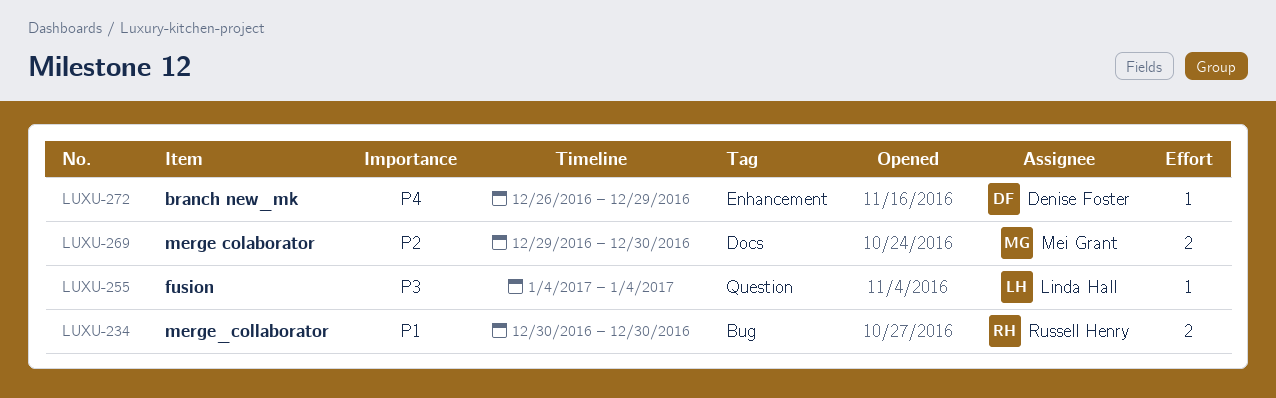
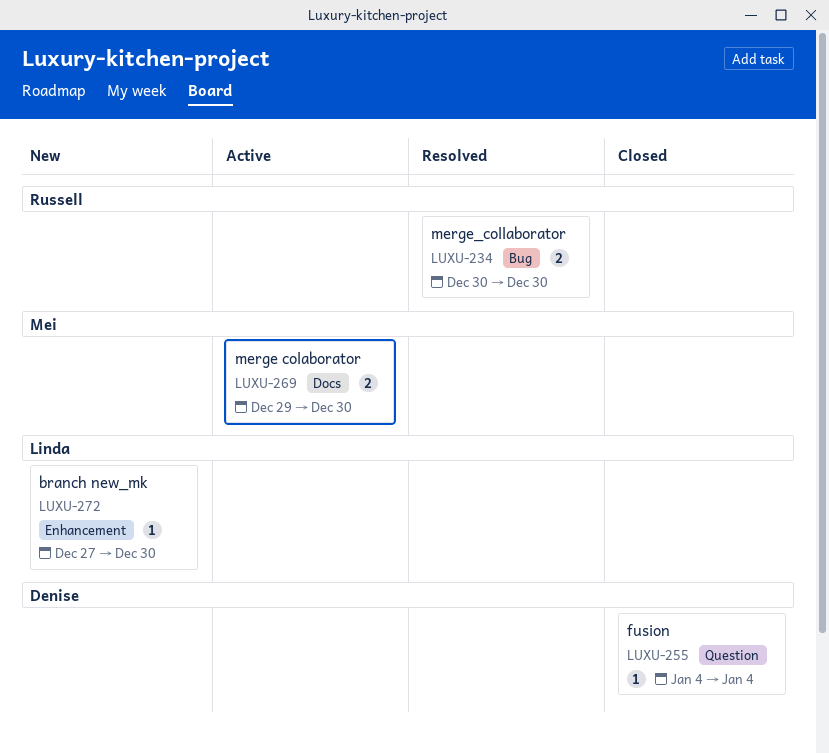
LUXU-255, owner: Linda Hall -> Denise Foster
LUXU-272, owner: Denise Foster -> Linda Hall
LUXU-272, start: Dec 26 -> Dec 27
LUXU-272, due: Dec 29 -> Dec 30

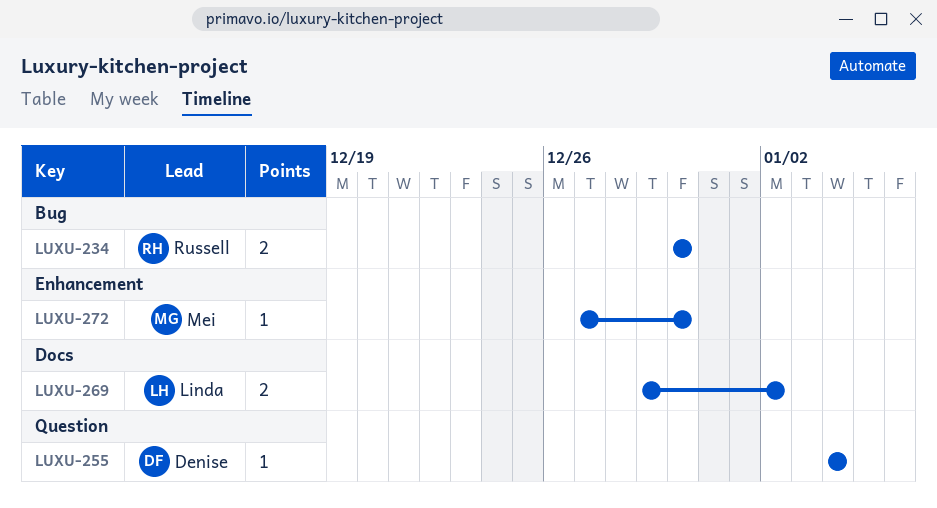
LUXU-269, owner: Mei -> Linda
LUXU-269, due: Dec 30 -> Jan 2
LUXU-272, owner: Linda -> Mei

